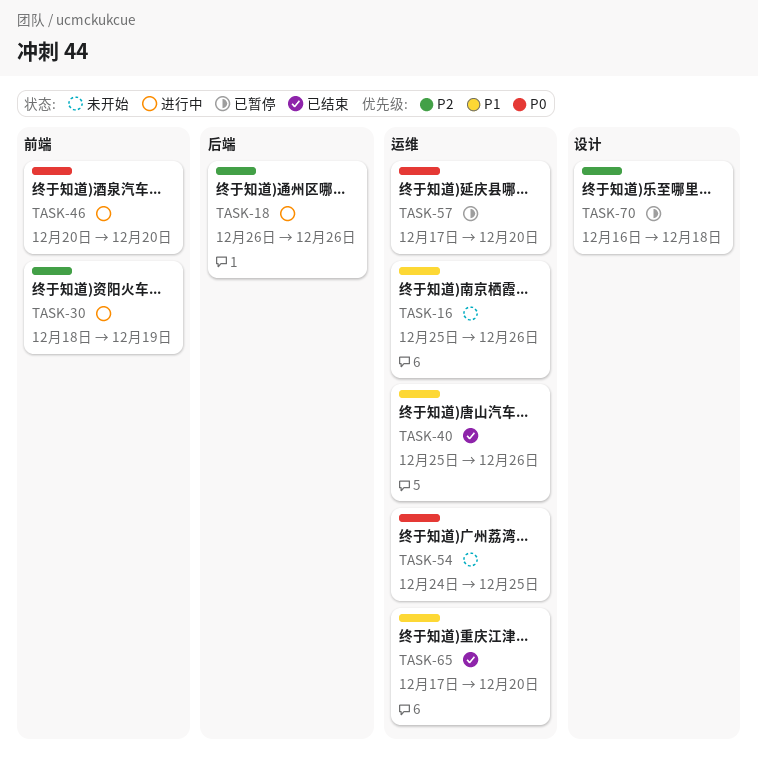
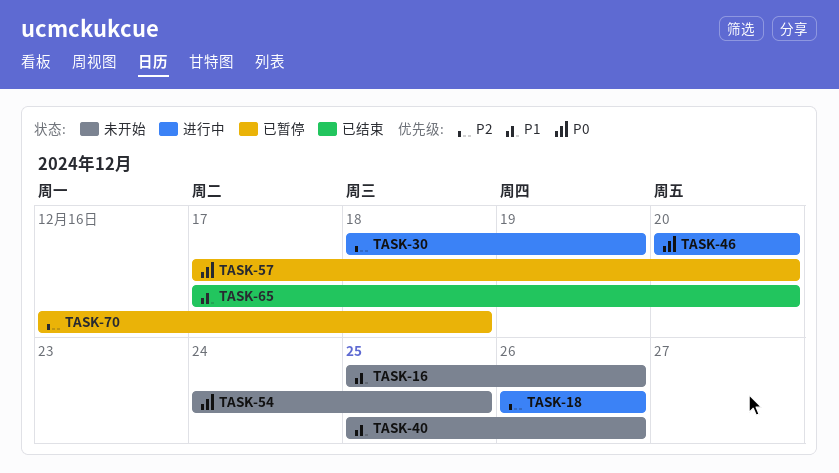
TASK-40, status: 已结束 -> 未开始

